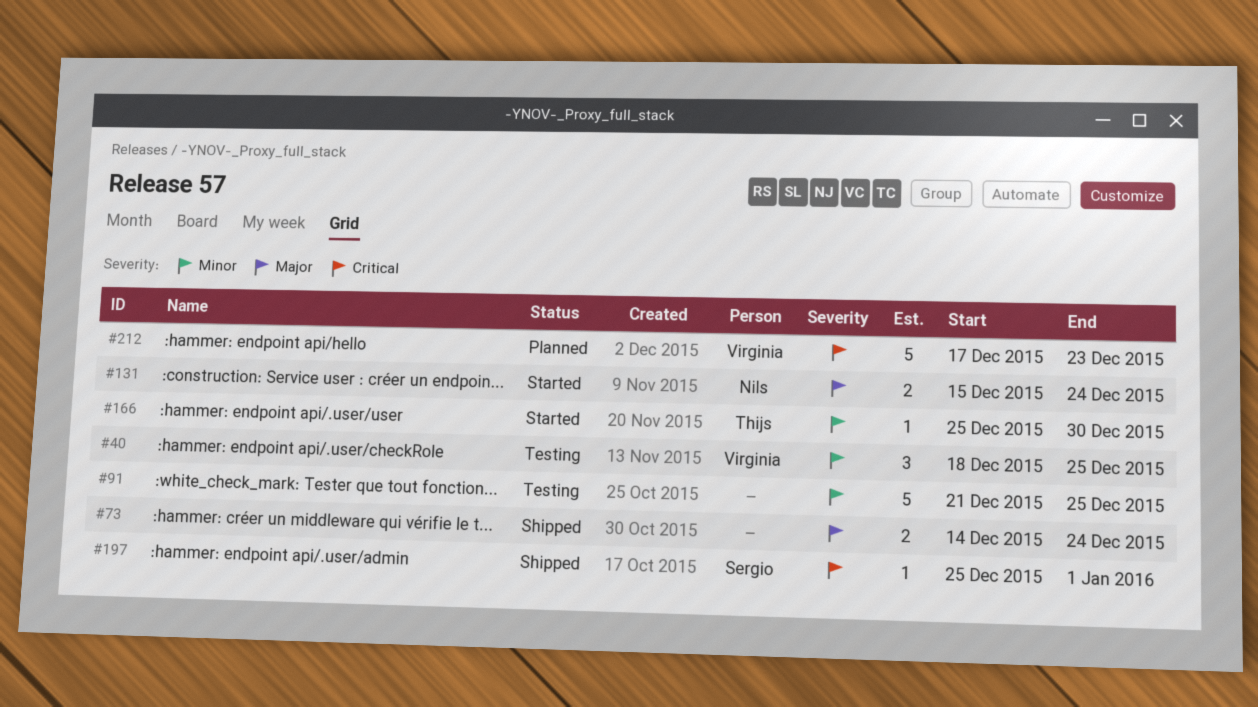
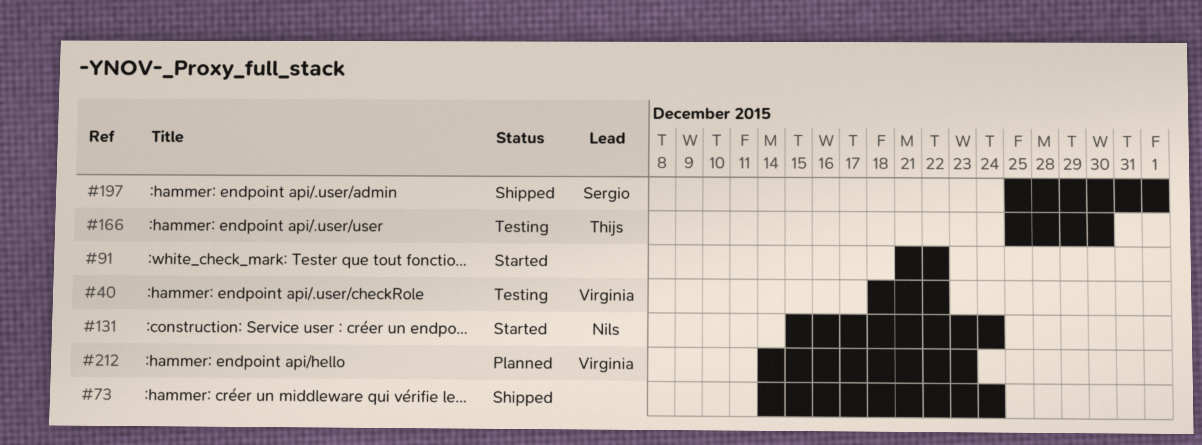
#40, due: Dec 25 -> Dec 22
#91, status: Testing -> Started
#91, due: Dec 25 -> Dec 22
#166, status: Started -> Testing
#212, start: Dec 17 -> Dec 14

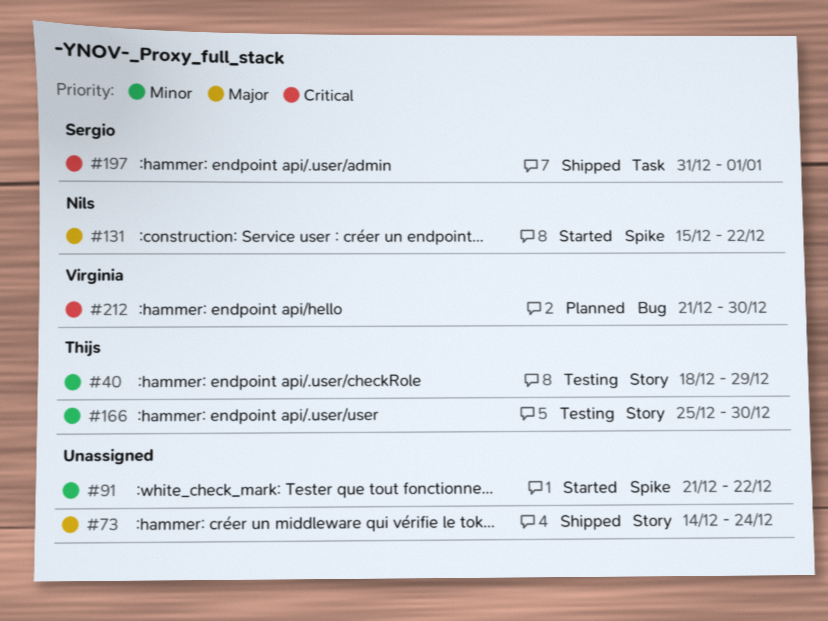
#40, owner: Virginia -> Thijs
#40, due: Dec 22 -> Dec 29
#131, due: Dec 24 -> Dec 22
#197, start: Dec 25 -> Dec 31
#212, start: Dec 14 -> Dec 21
#212, due: Dec 23 -> Dec 30

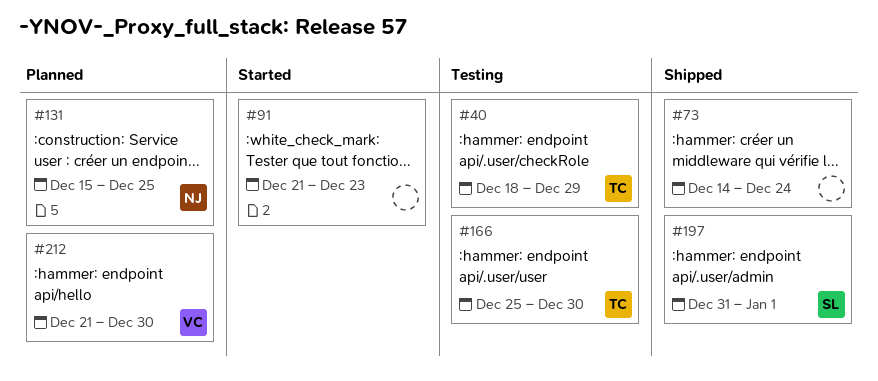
#91, due: Dec 22 -> Dec 23
#131, status: Started -> Planned
#131, due: Dec 22 -> Dec 25

